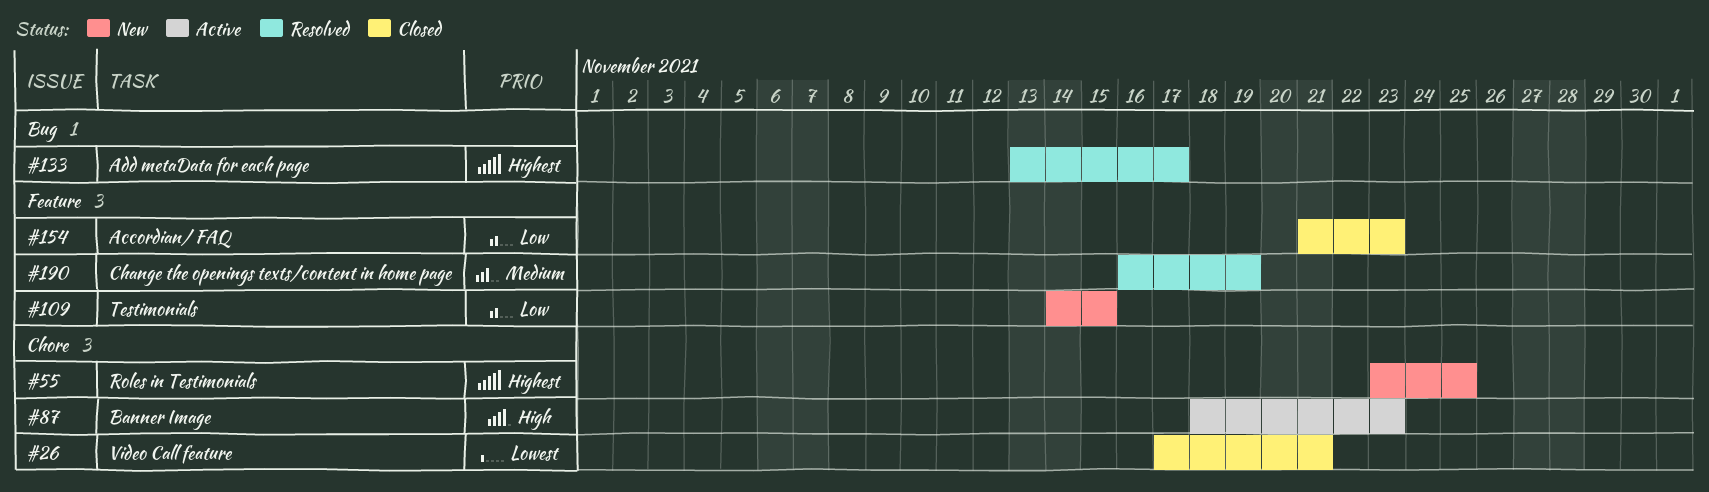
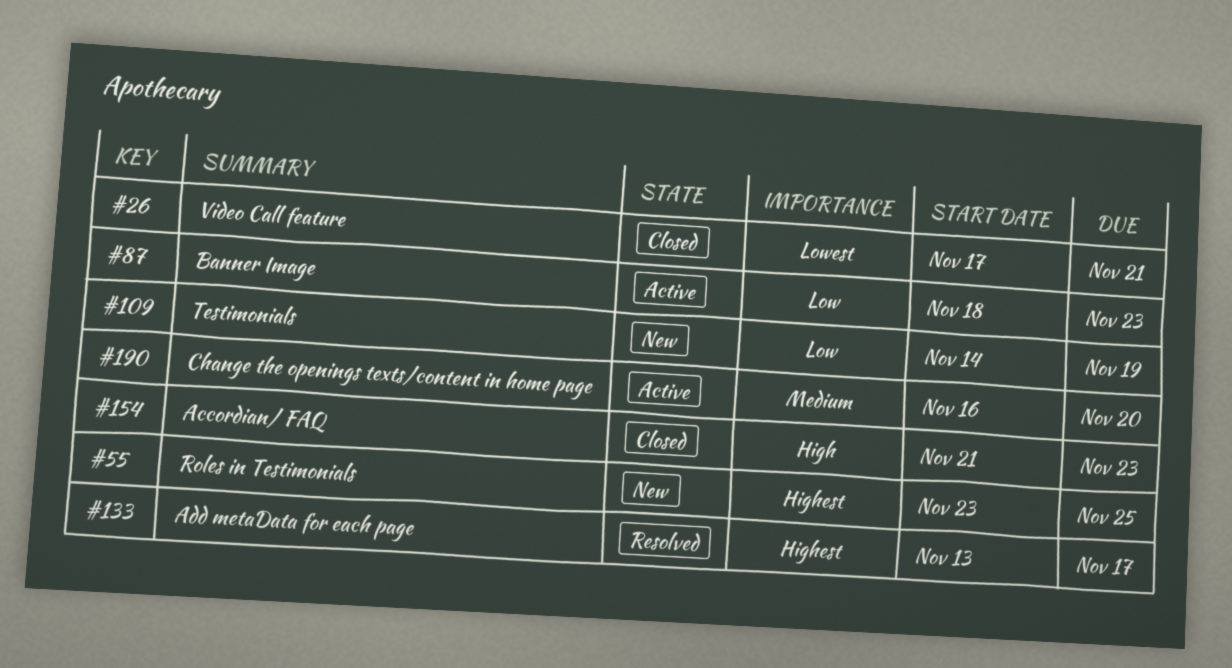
#87, priority: High -> Low
#109, due: Nov 15 -> Nov 19
#154, priority: Low -> High
#190, status: Resolved -> Active
#190, due: Nov 19 -> Nov 20

